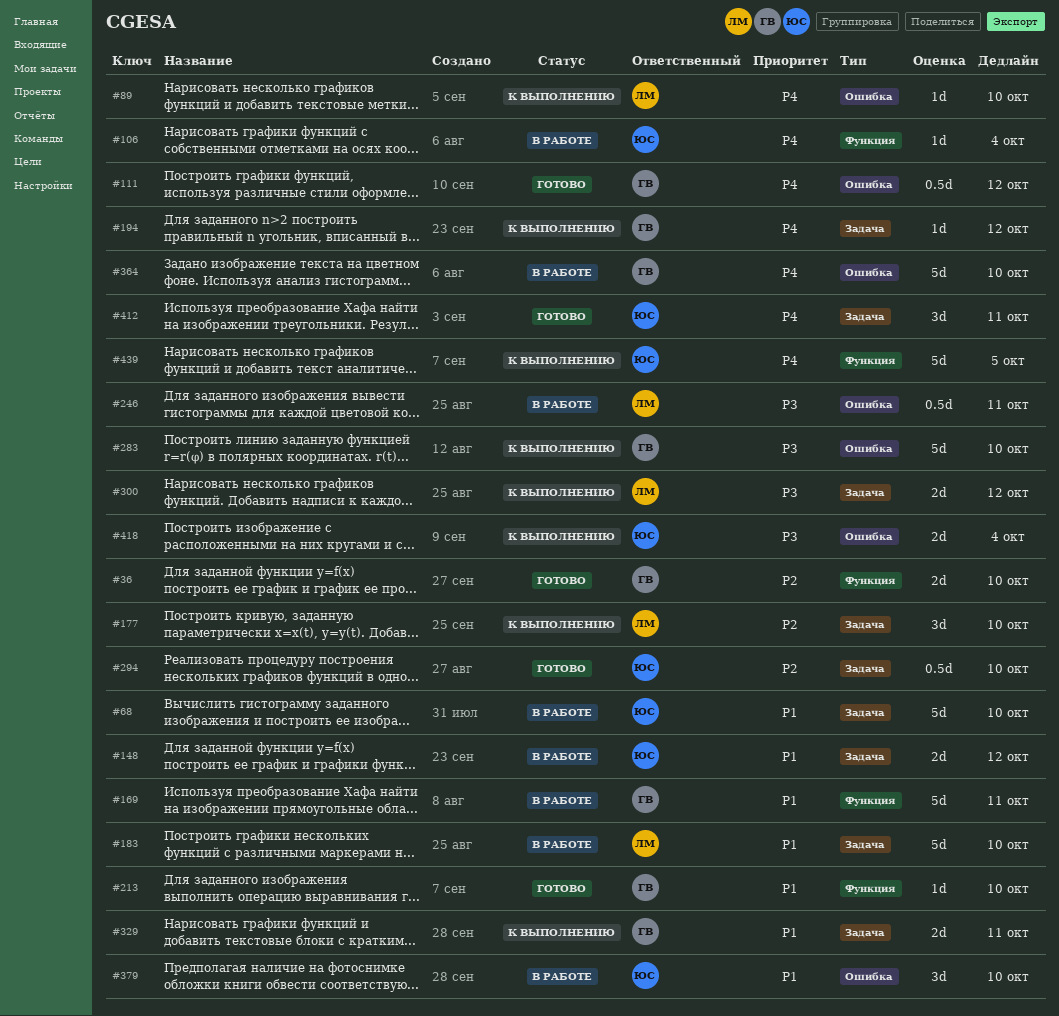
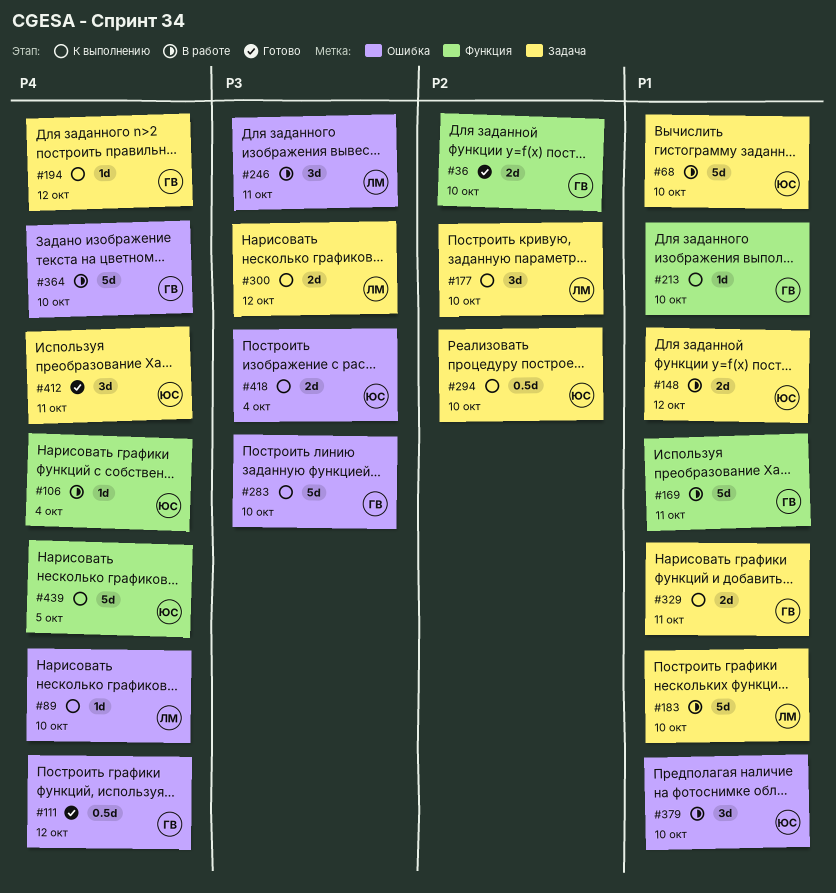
#213, status: Готово -> К выполнению
#246, estimate: 0.5d -> 3d
#294, status: Готово -> К выполнению

